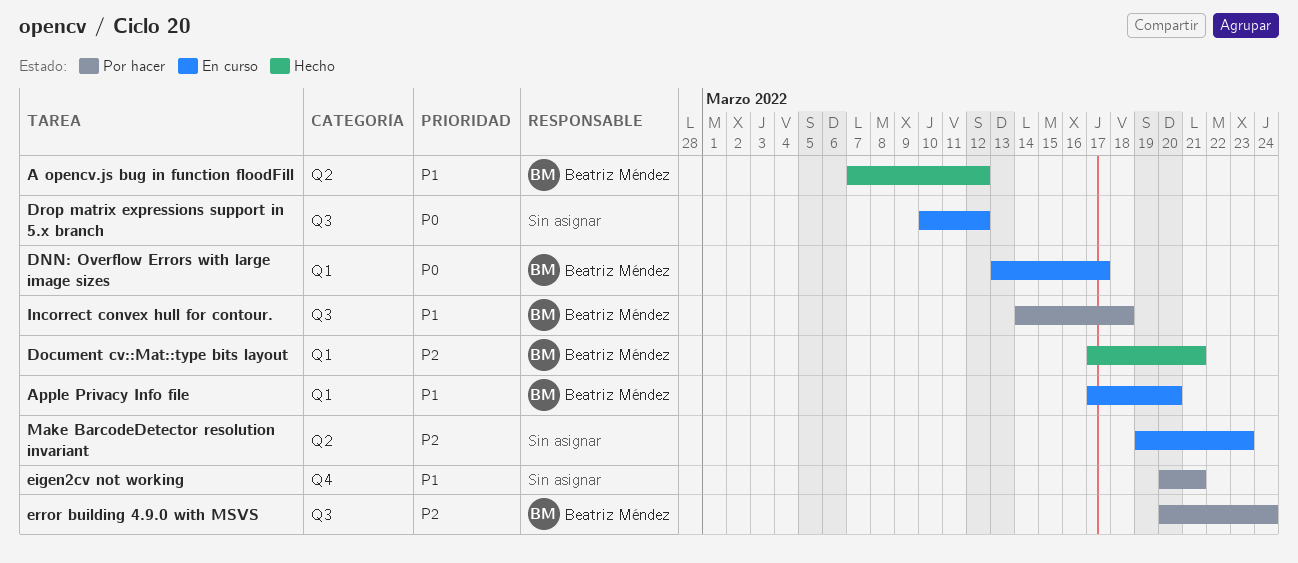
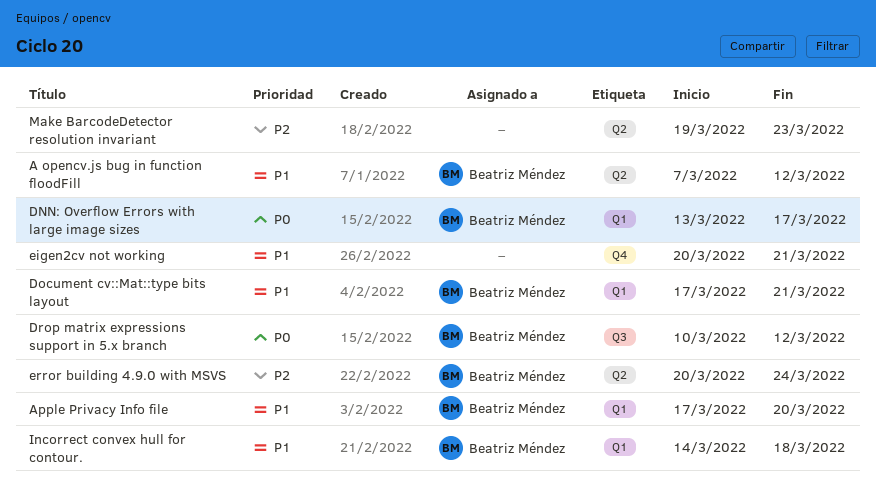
Document cv::Mat::type bits layout, priority: P2 -> P1
Drop matrix expressions support in 5.x branch, owner: none -> Beatriz Méndez
error building 4.9.0 with MSVS, label: Q3 -> Q2
Incorrect convex hull for contour., label: Q3 -> Q1

